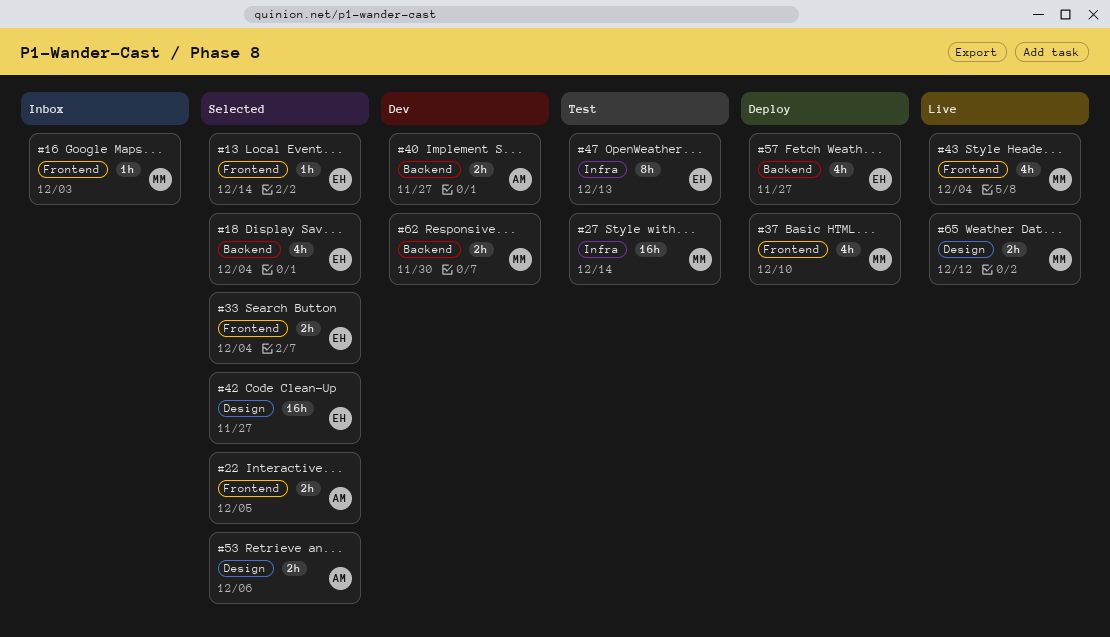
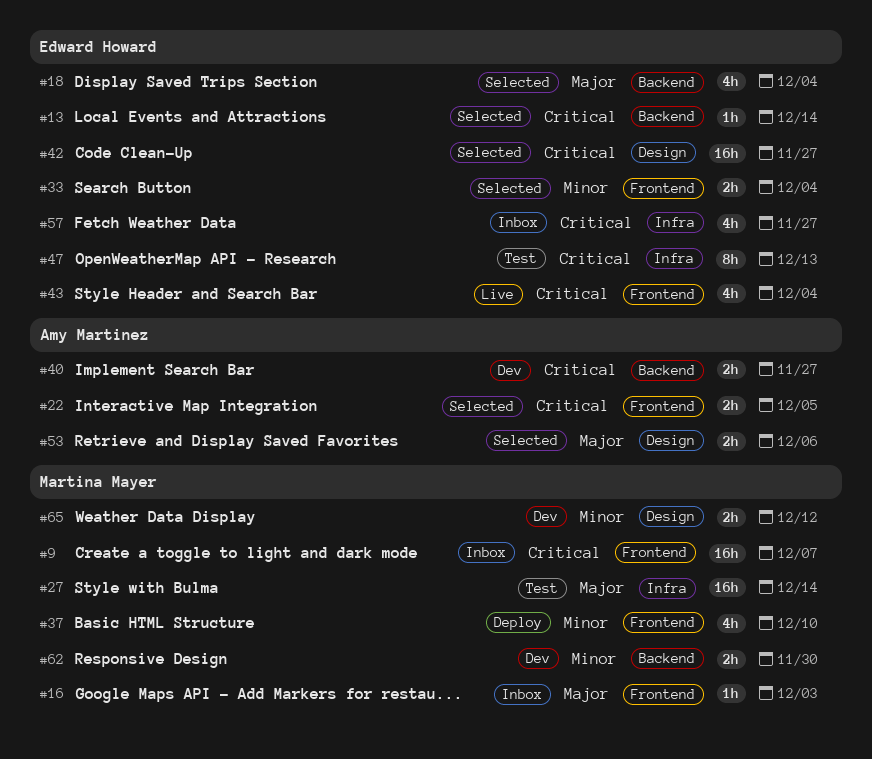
#9: none -> present
#13, label: Frontend -> Backend
#43, owner: Martina Mayer -> Edward Howard
#57, status: Deploy -> Inbox
#57, label: Backend -> Infra
#65, status: Live -> Dev

